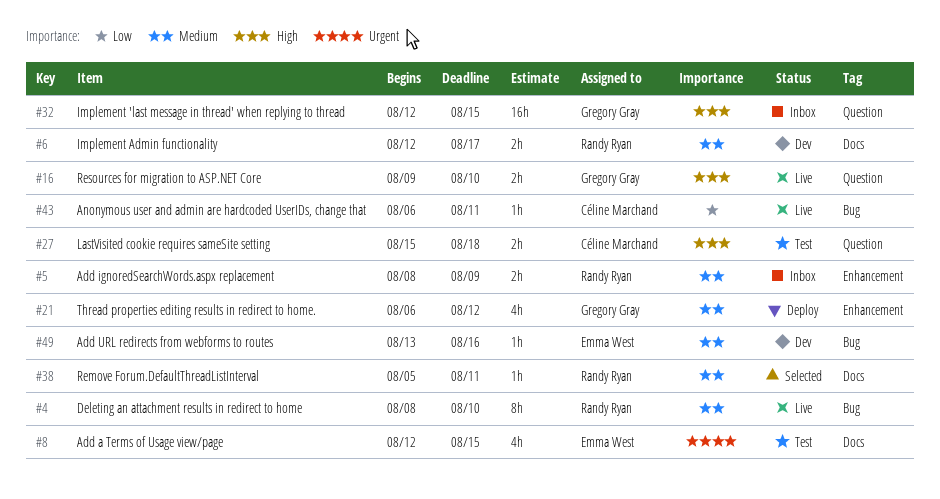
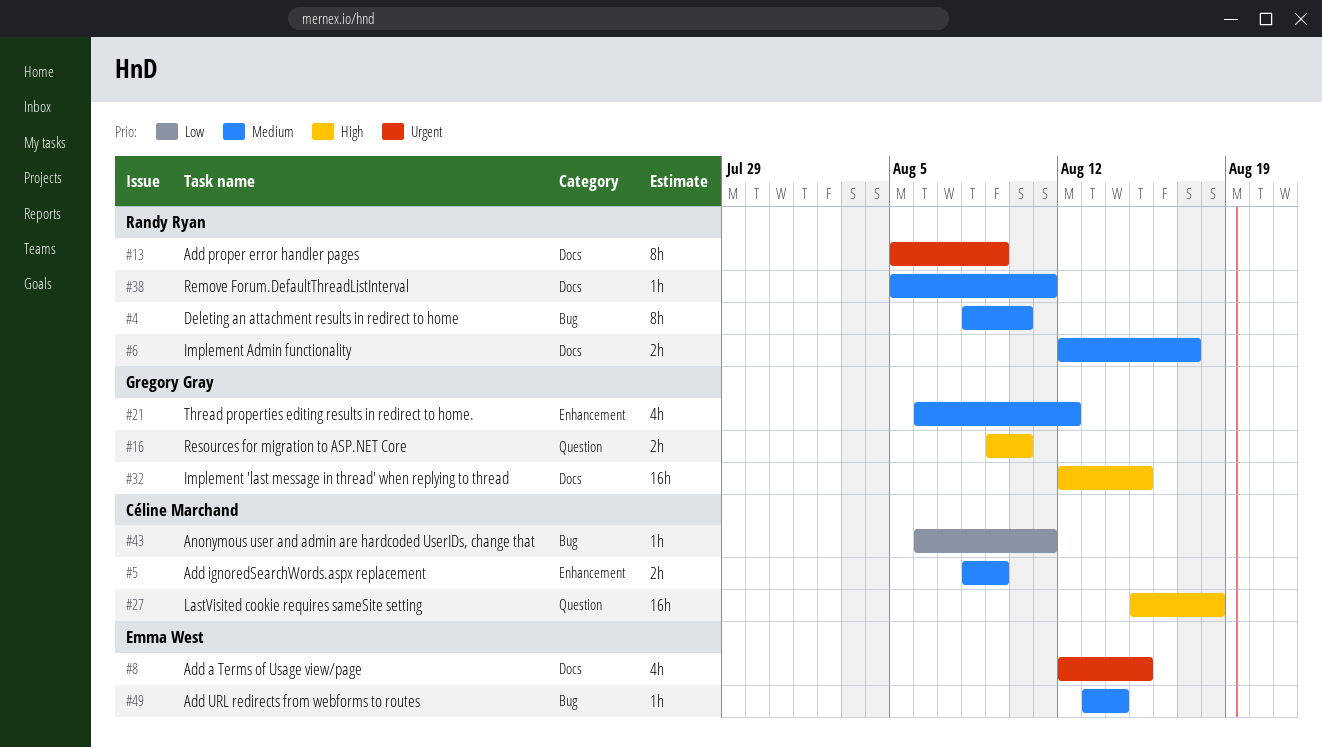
#5, owner: Randy Ryan -> Céline Marchand
#13: none -> present
#27, estimate: 2h -> 16h
#32, label: Question -> Docs
#49, due: Aug 16 -> Aug 14

